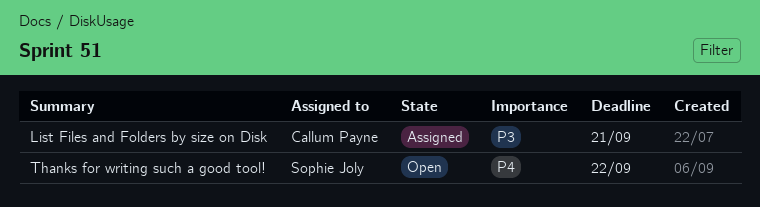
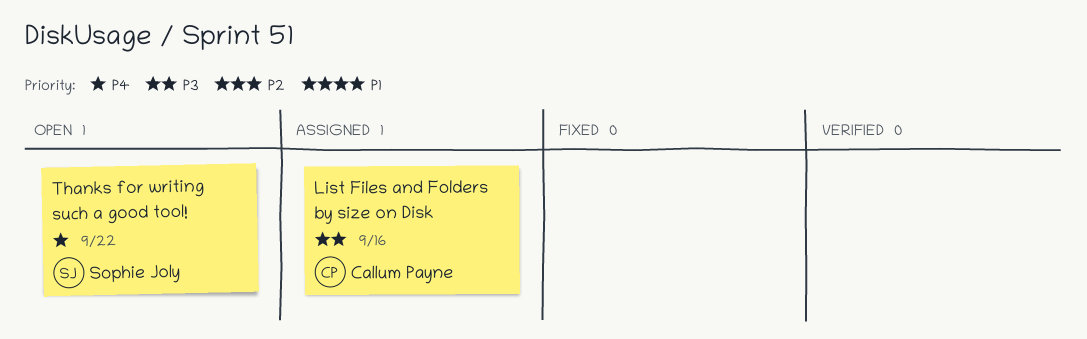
List Files and Folders by size on Disk, due: Sep 21 -> Sep 16

